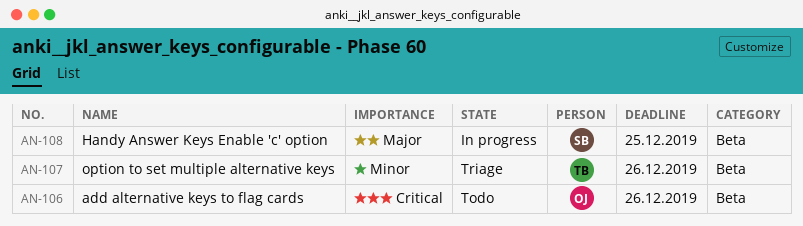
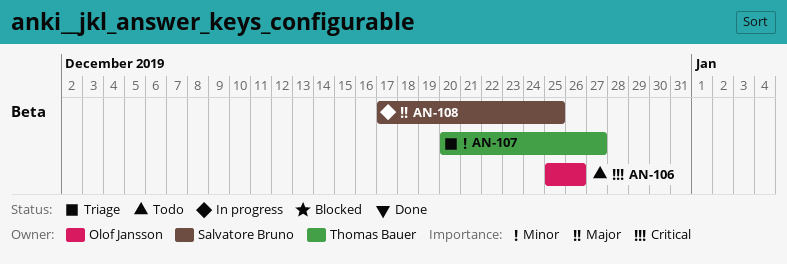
AN-107, due: Dec 26 -> Dec 27

